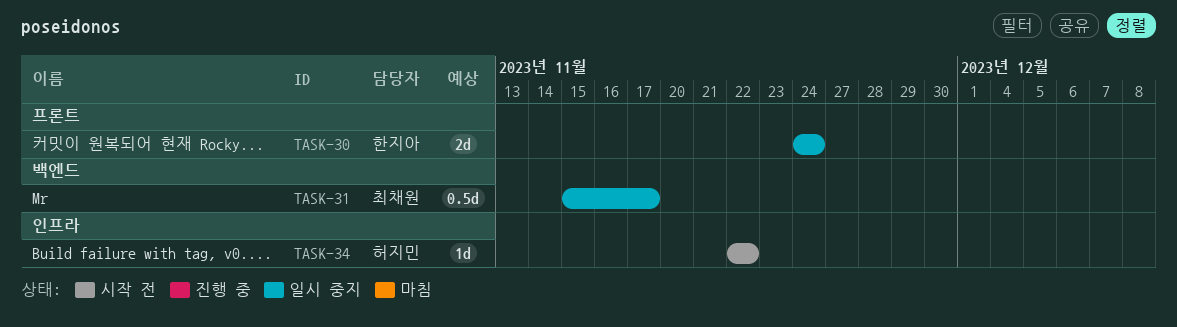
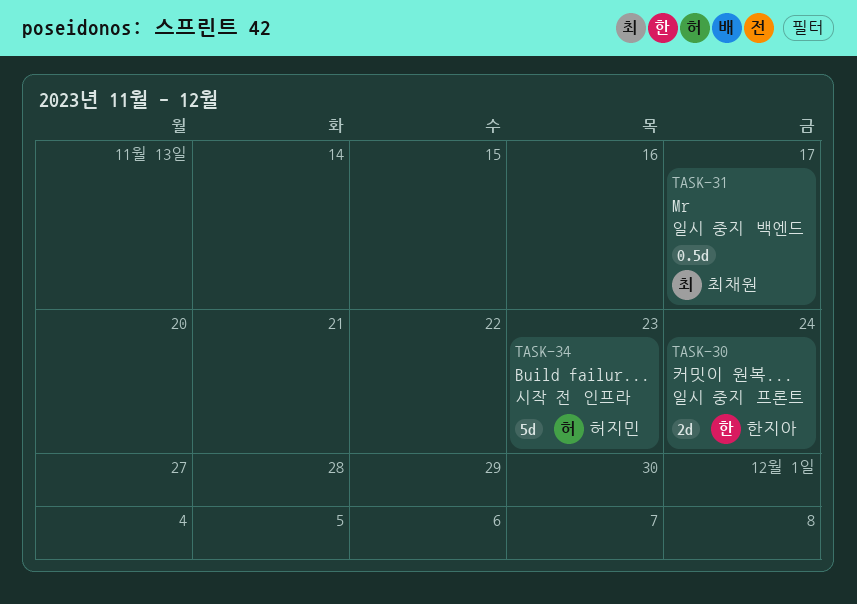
TASK-34, estimate: 1d -> 5d
TASK-34, due: Nov 22 -> Nov 23

